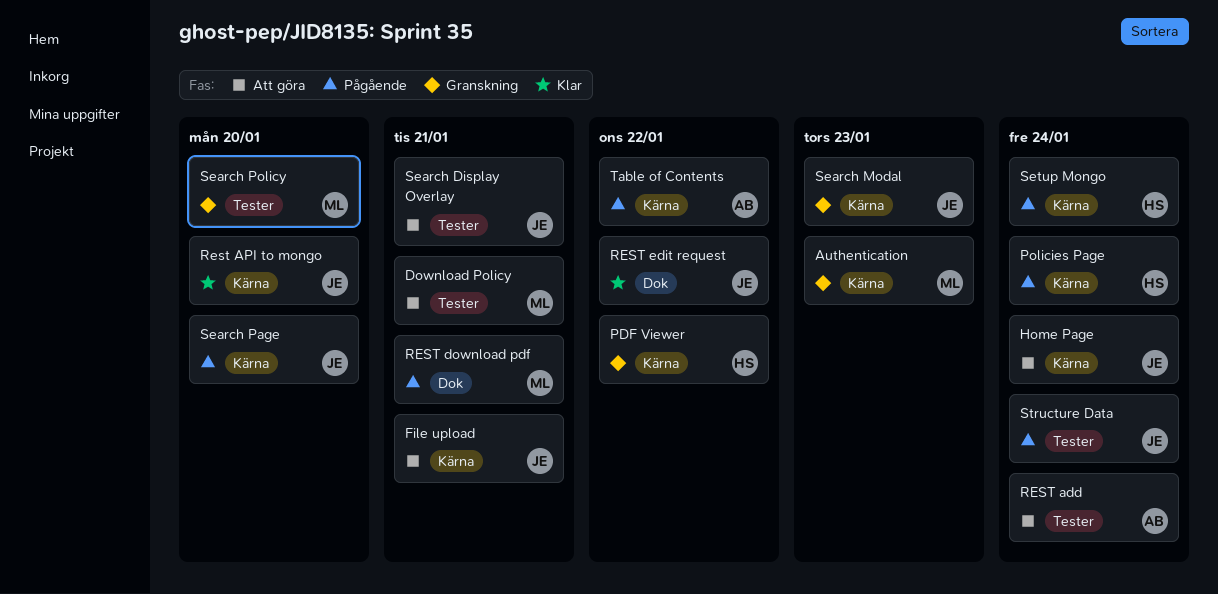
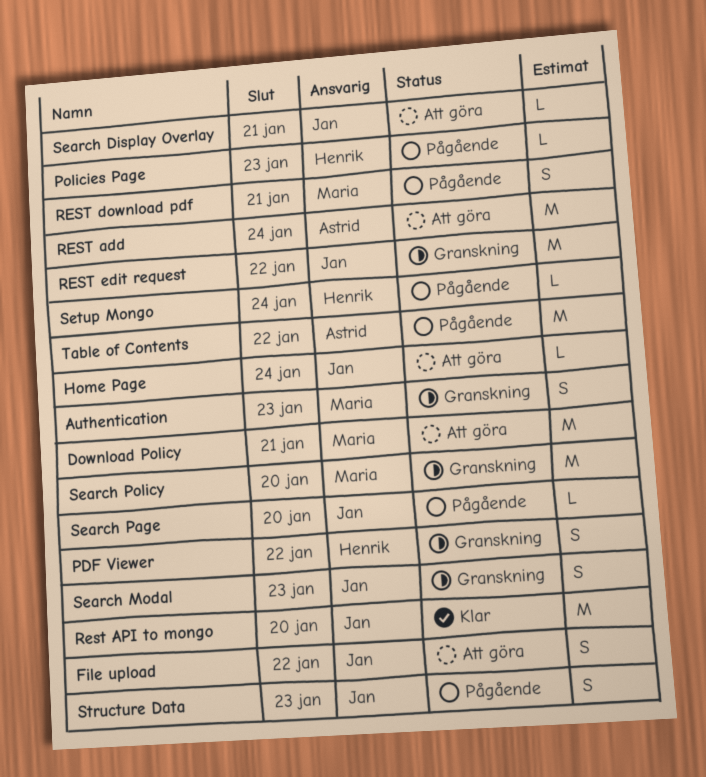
File upload, due: Jan 21 -> Jan 22
Policies Page, due: Jan 24 -> Jan 23
REST edit request, status: Klar -> Granskning
Structure Data, due: Jan 24 -> Jan 23

